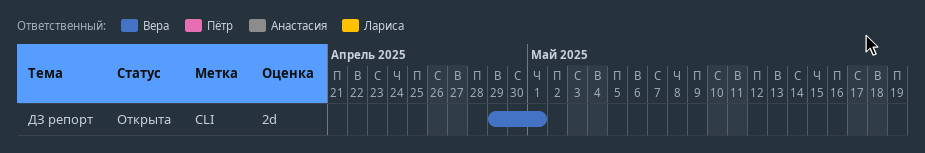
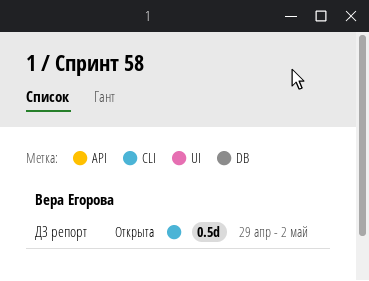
ДЗ репорт, estimate: 2d -> 0.5d
ДЗ репорт, due: May 1 -> May 2

